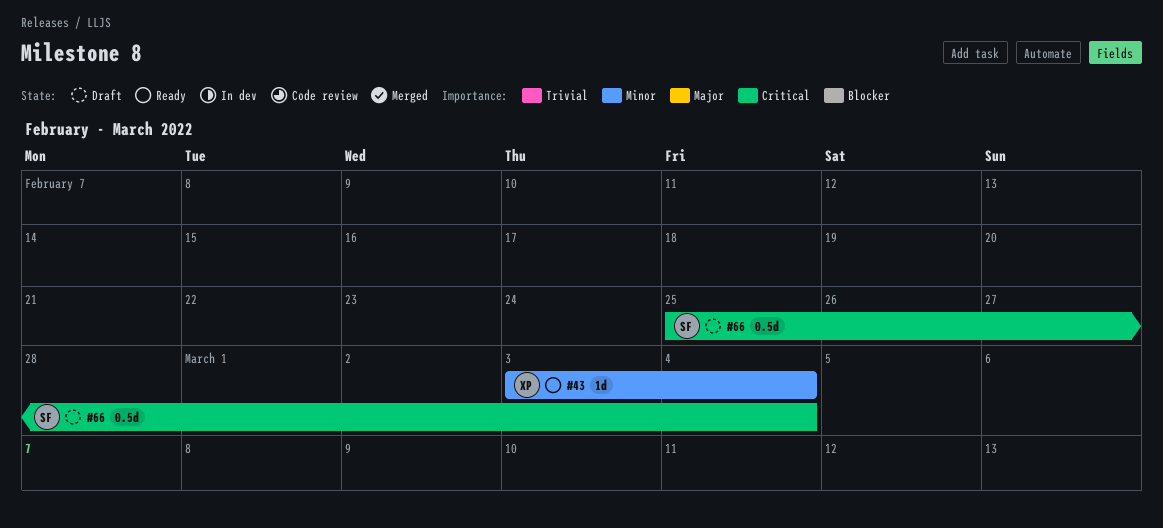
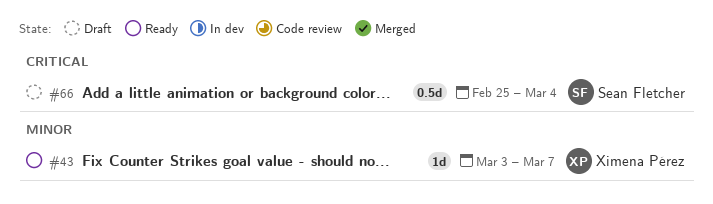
#43, due: Mar 4 -> Mar 7

